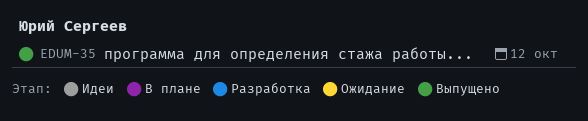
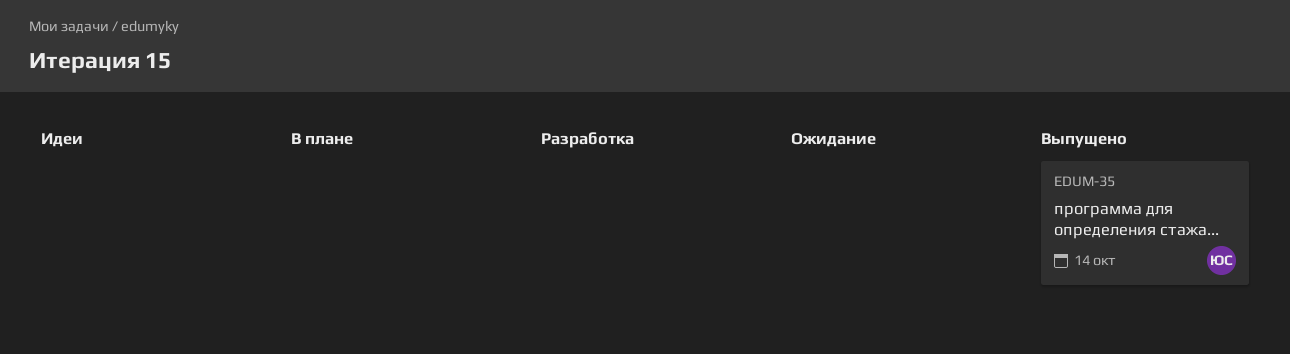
EDUM-35, due: Oct 12 -> Oct 14

